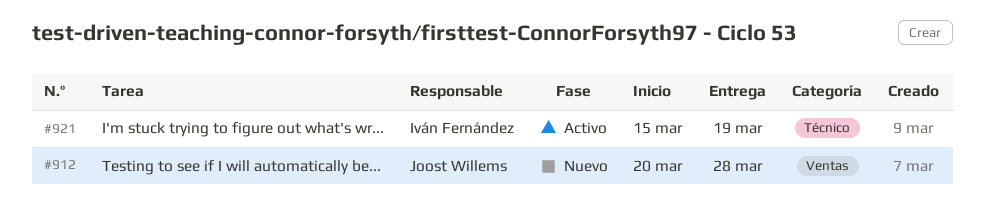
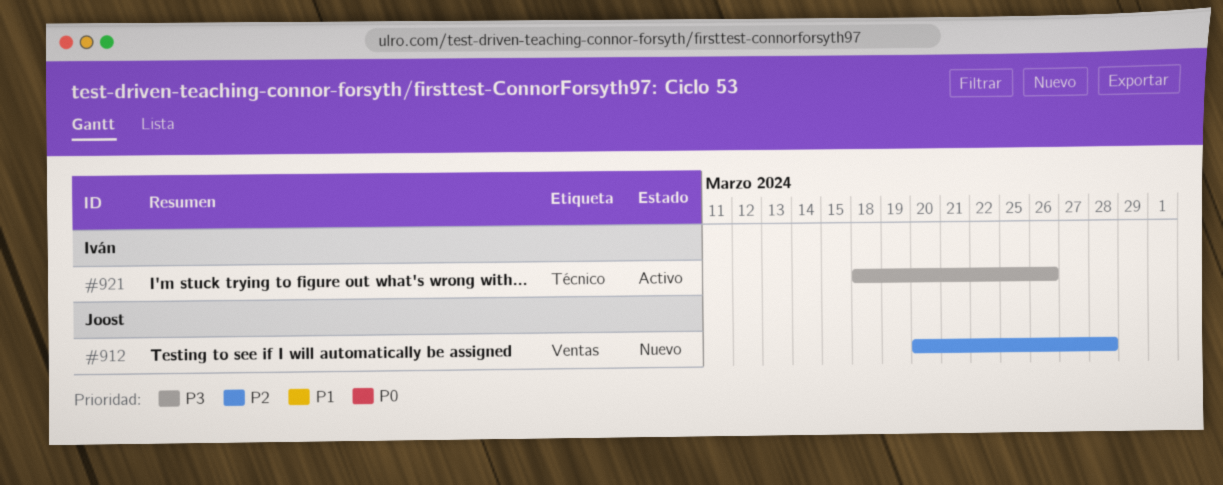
#921, start: Mar 15 -> Mar 18
#921, due: Mar 19 -> Mar 26

